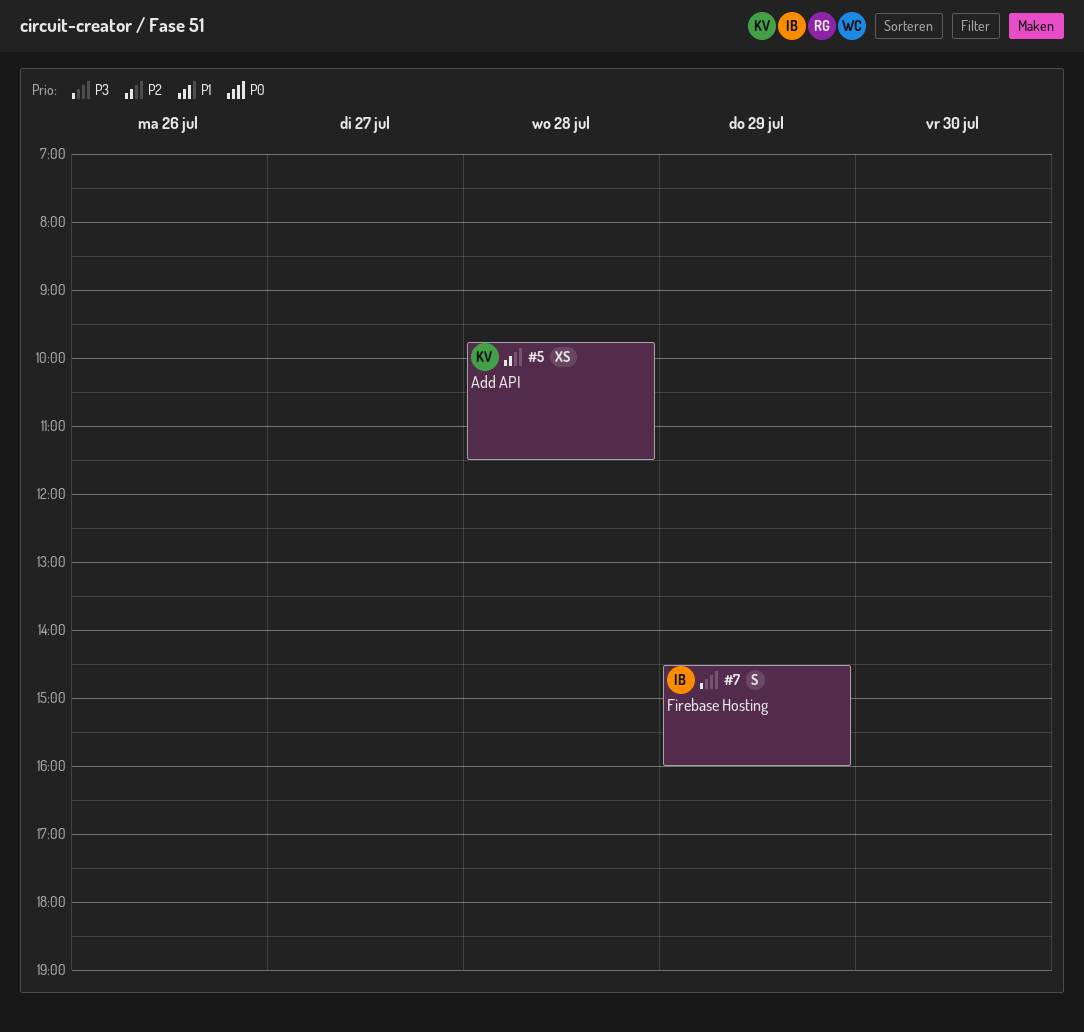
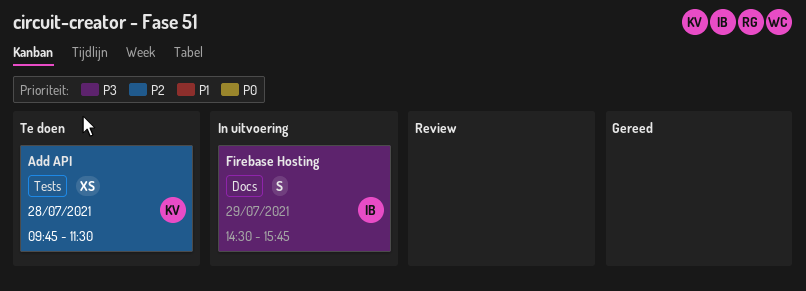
Firebase Hosting, ends: 16:00 -> 15:45

